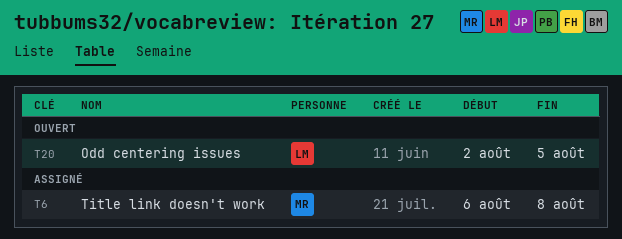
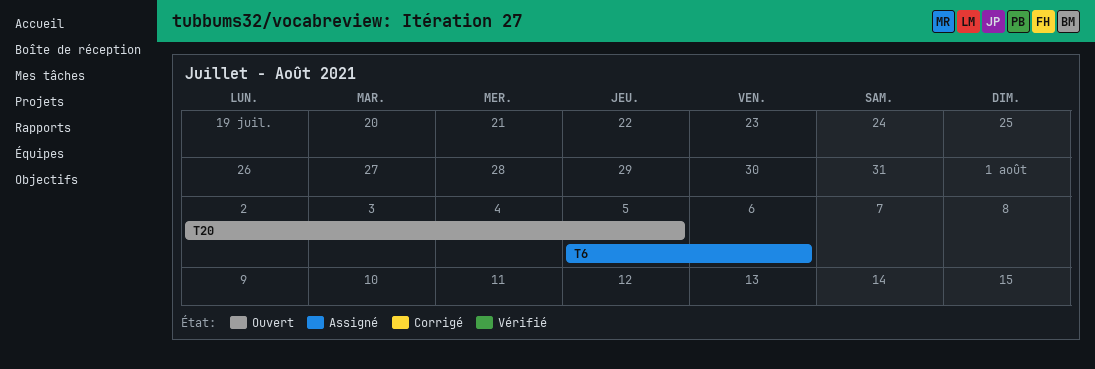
T6, start: Aug 6 -> Aug 5
T6, due: Aug 8 -> Aug 6

